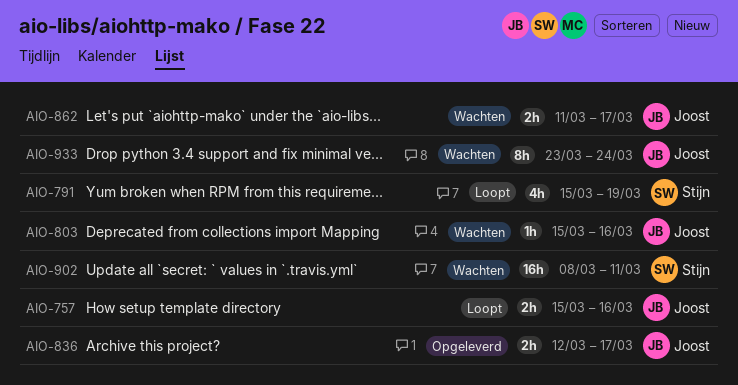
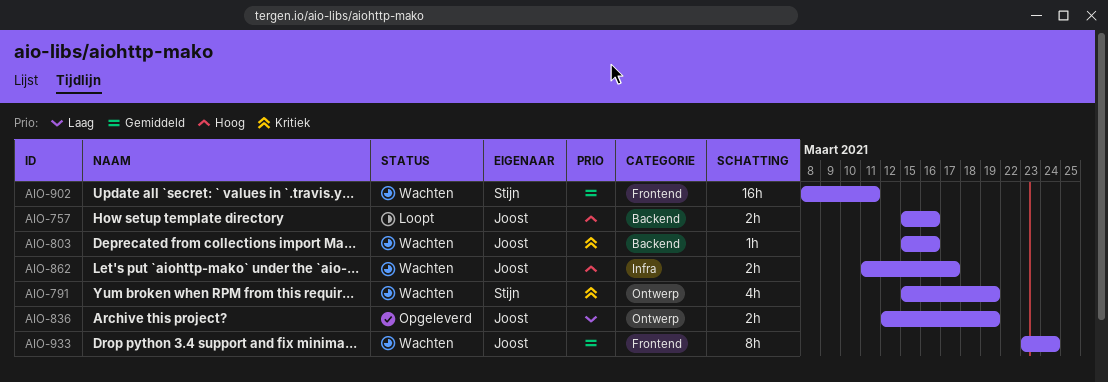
AIO-791, status: Loopt -> Wachten
AIO-836, due: Mar 17 -> Mar 19

